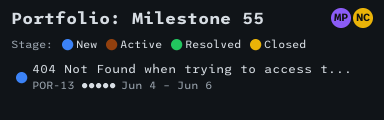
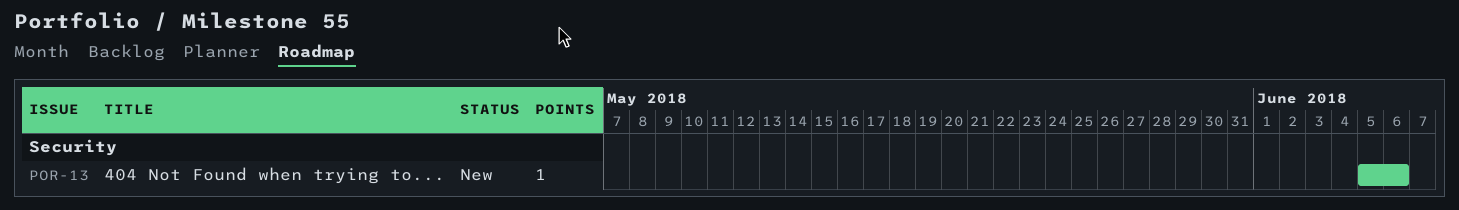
POR-13, estimate: 5 -> 1
POR-13, start: Jun 4 -> Jun 5

